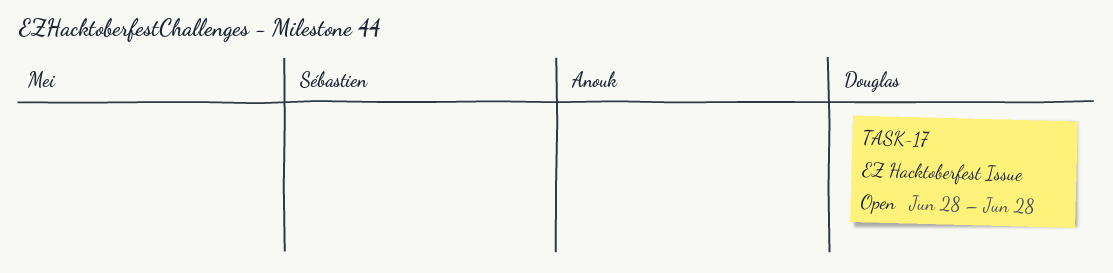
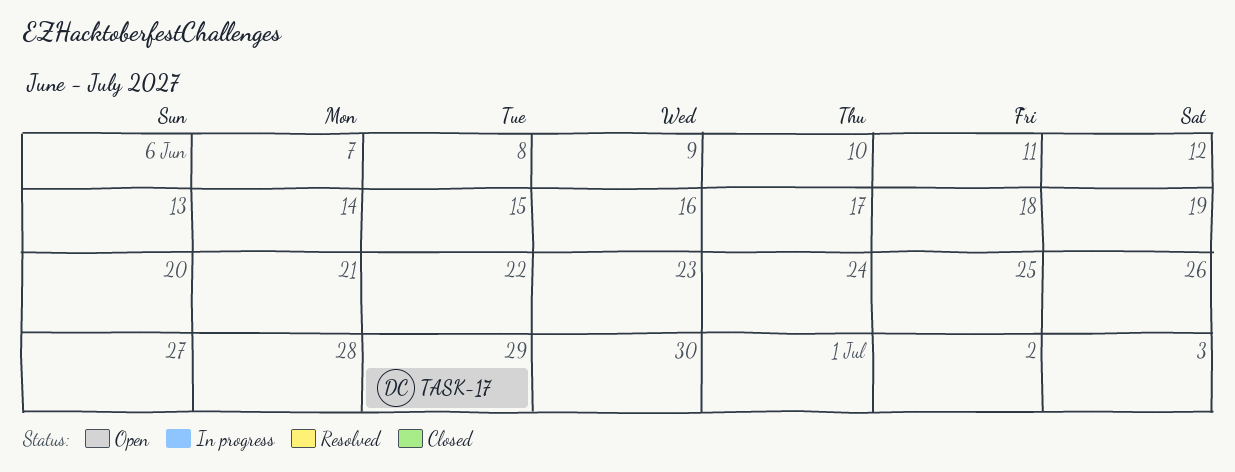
TASK-17, start: Jun 28 -> Jun 29
TASK-17, due: Jun 28 -> Jun 29

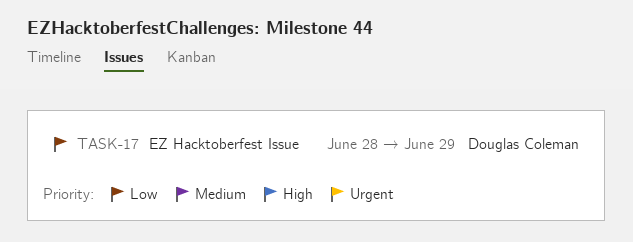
TASK-17, start: Jun 29 -> Jun 28

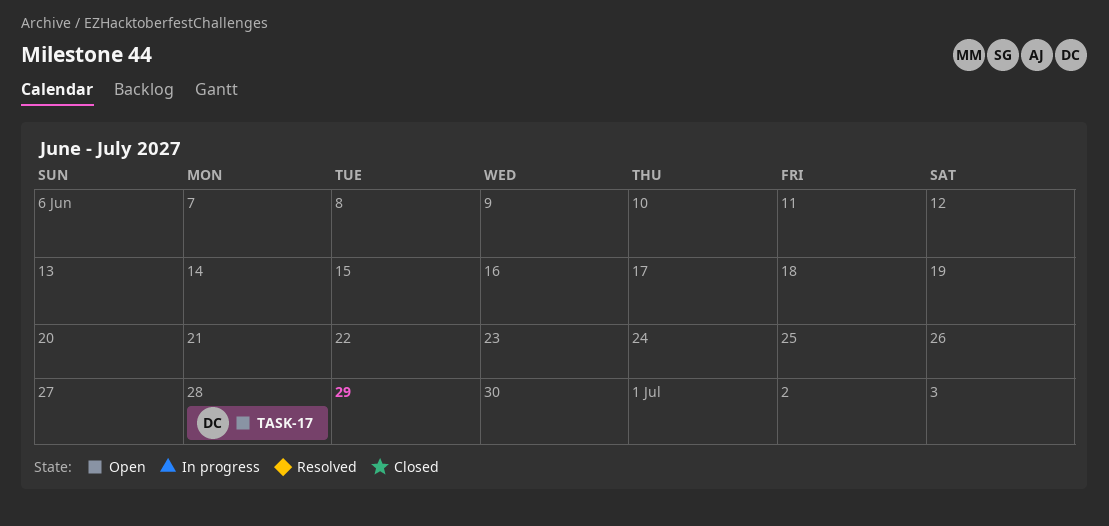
TASK-17, due: Jun 29 -> Jun 28

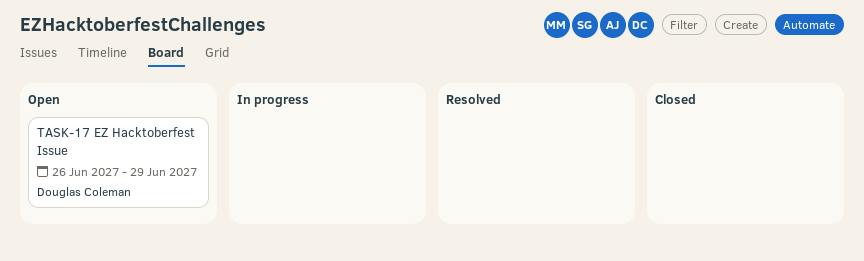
TASK-17, start: Jun 28 -> Jun 26
TASK-17, due: Jun 28 -> Jun 29

